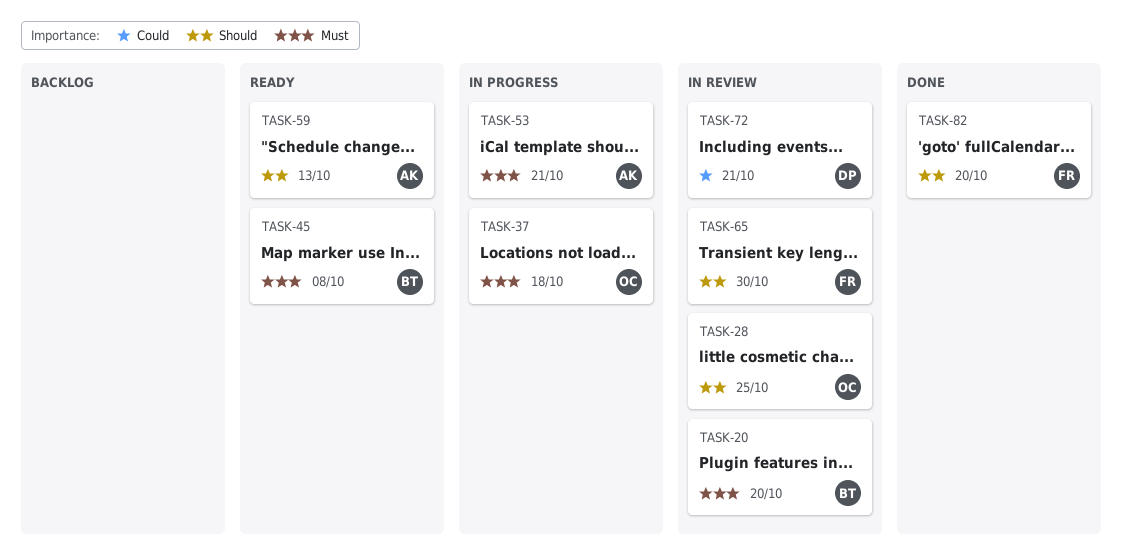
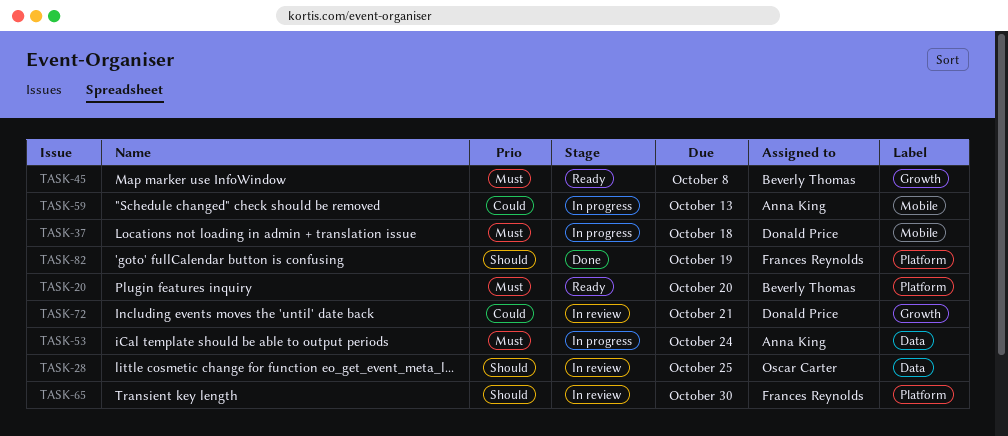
TASK-20, status: In review -> Ready
TASK-37, owner: Oscar Carter -> Donald Price
TASK-53, due: Oct 21 -> Oct 24
TASK-59, status: Ready -> In progress
TASK-59, priority: Should -> Could
TASK-82, due: Oct 20 -> Oct 19

